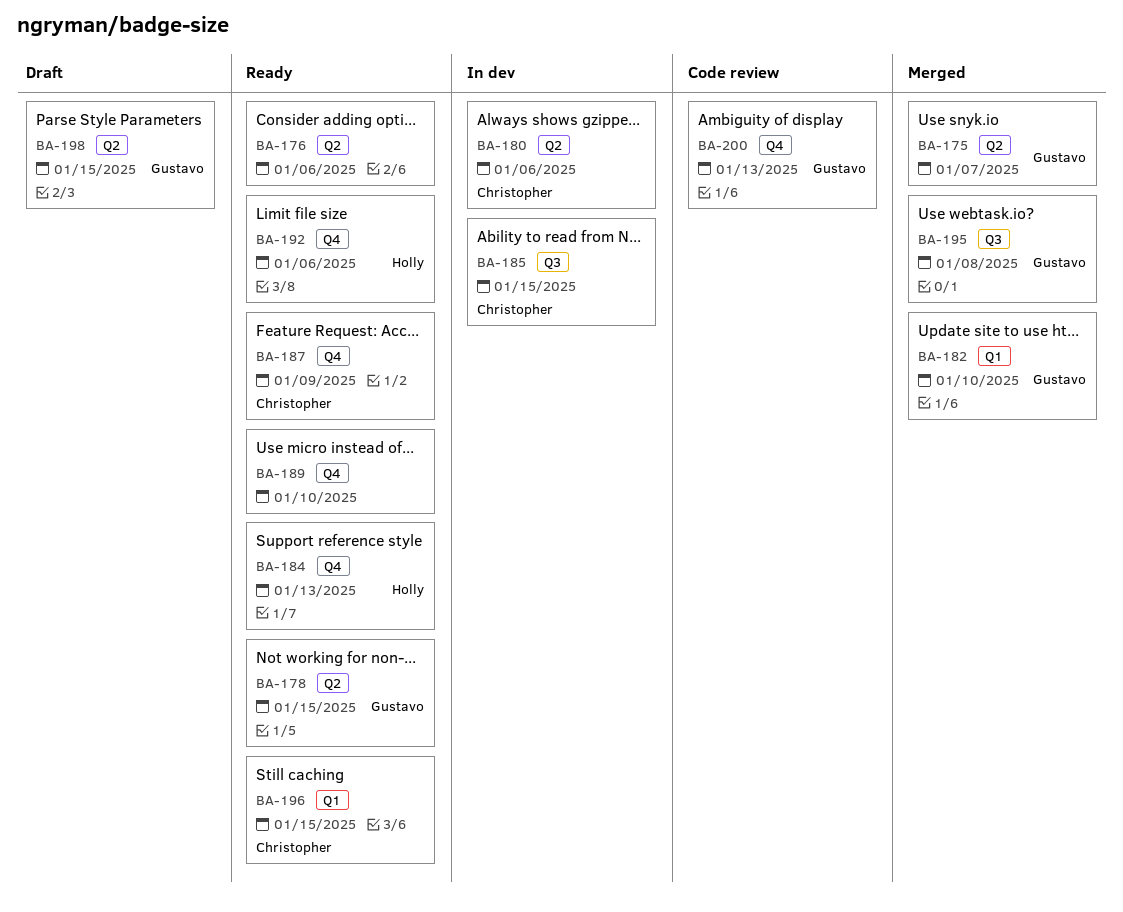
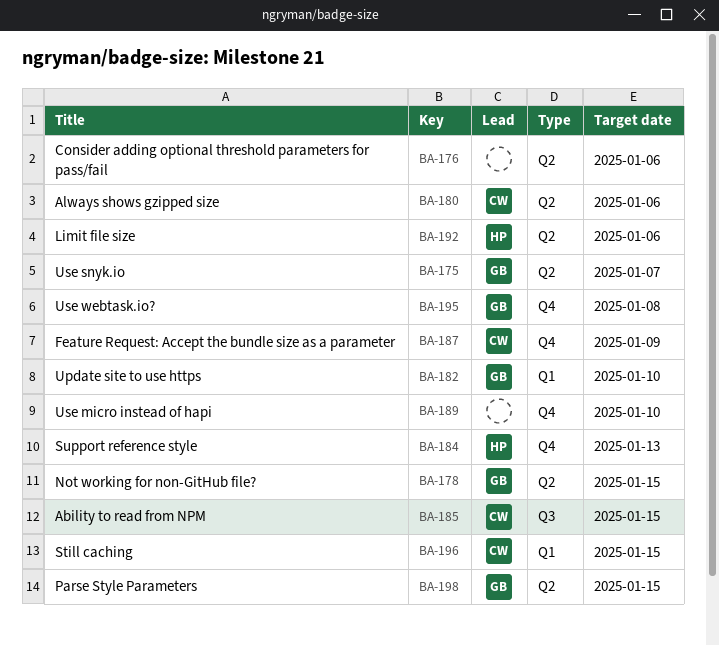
BA-192, label: Q4 -> Q2
BA-195, label: Q3 -> Q4
BA-200: present -> none

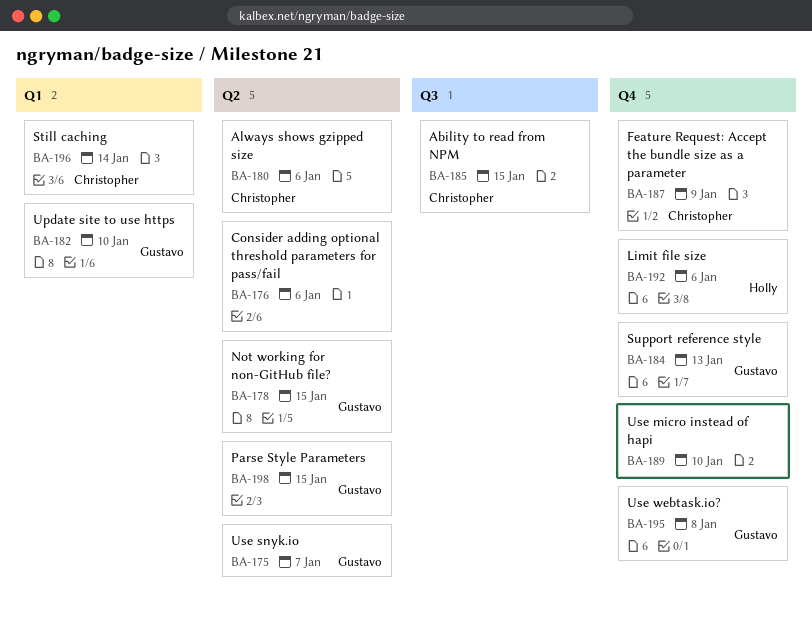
BA-184, owner: Holly -> Gustavo
BA-192, label: Q2 -> Q4
BA-196, due: Jan 15 -> Jan 14

